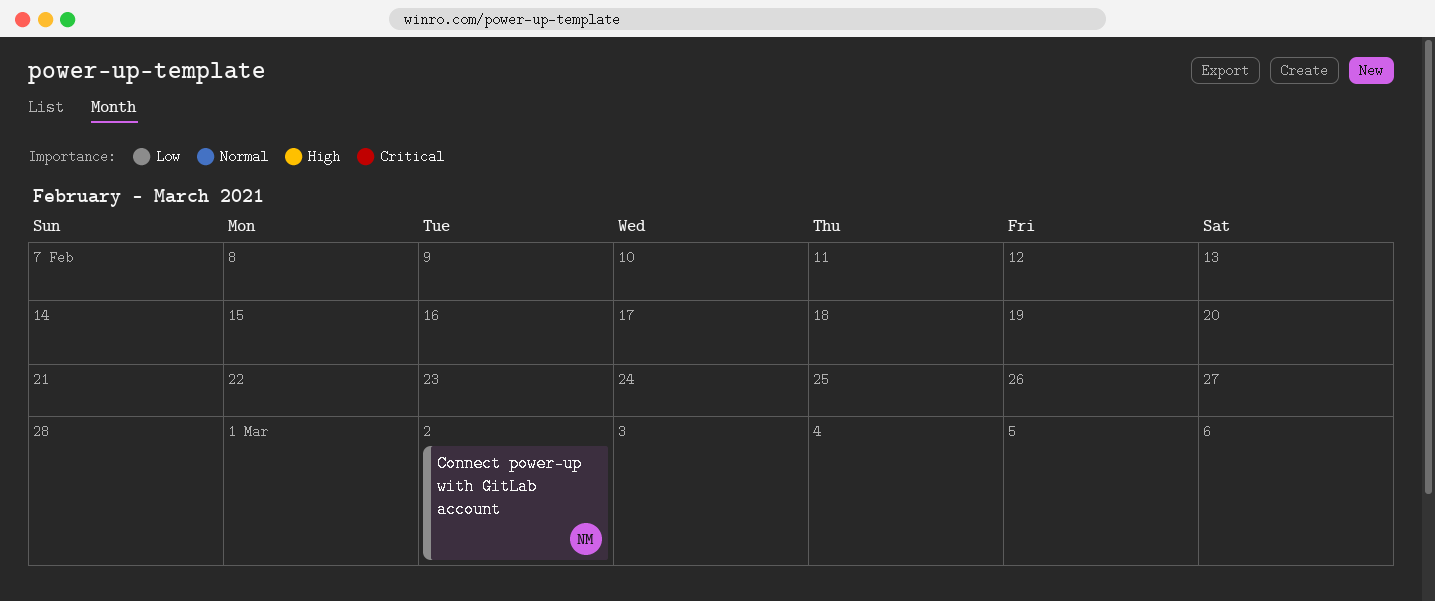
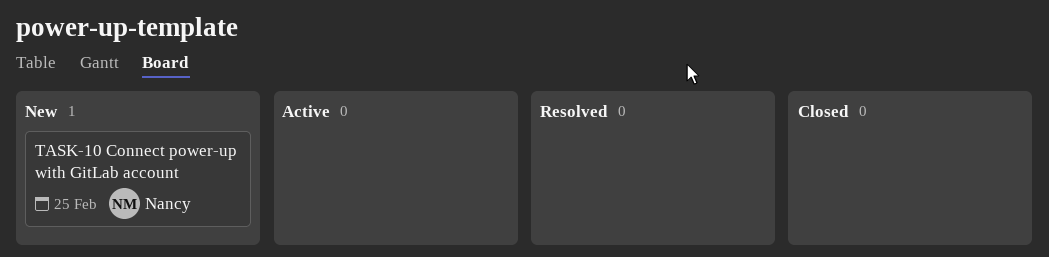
Connect power-up with GitLab account, due: Mar 2 -> Feb 25

